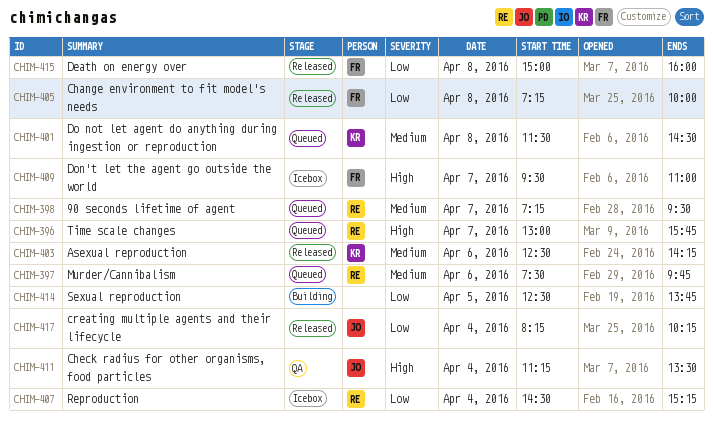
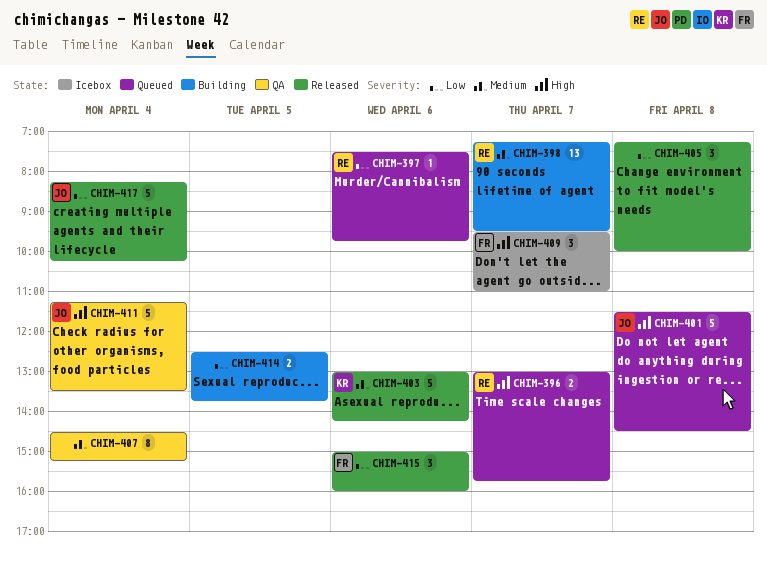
CHIM-397, priority: Medium -> Low
CHIM-398, status: Queued -> Building
CHIM-401, owner: KR -> JO
CHIM-401, priority: Medium -> High
CHIM-403, begins: 12:30 -> 13:00
CHIM-405, owner: FR -> none
CHIM-407, status: Icebox -> QA
CHIM-407, owner: RE -> none
CHIM-407, priority: Low -> Medium
CHIM-415, day: Apr 8 -> Apr 6

